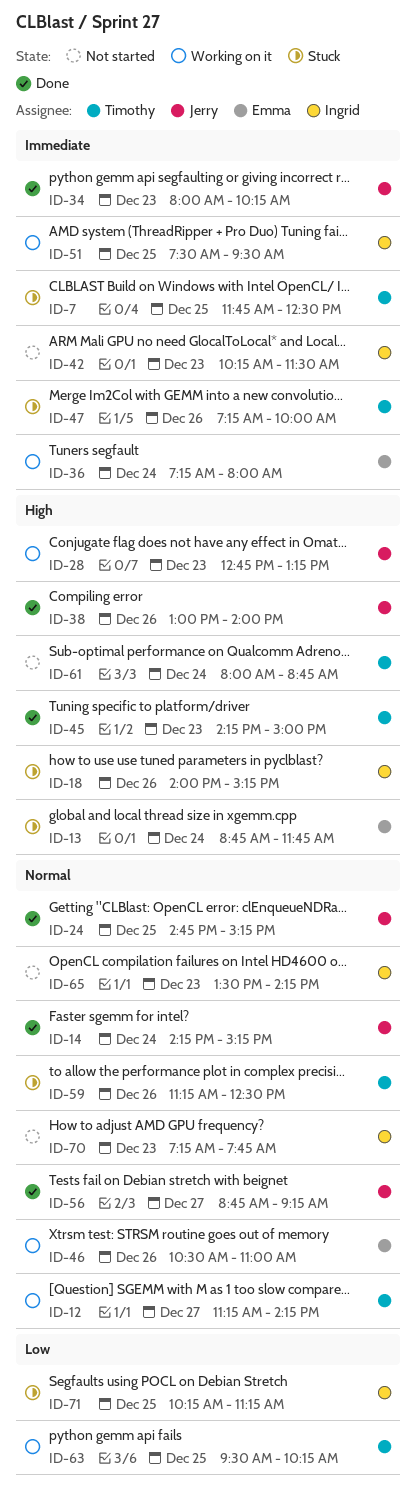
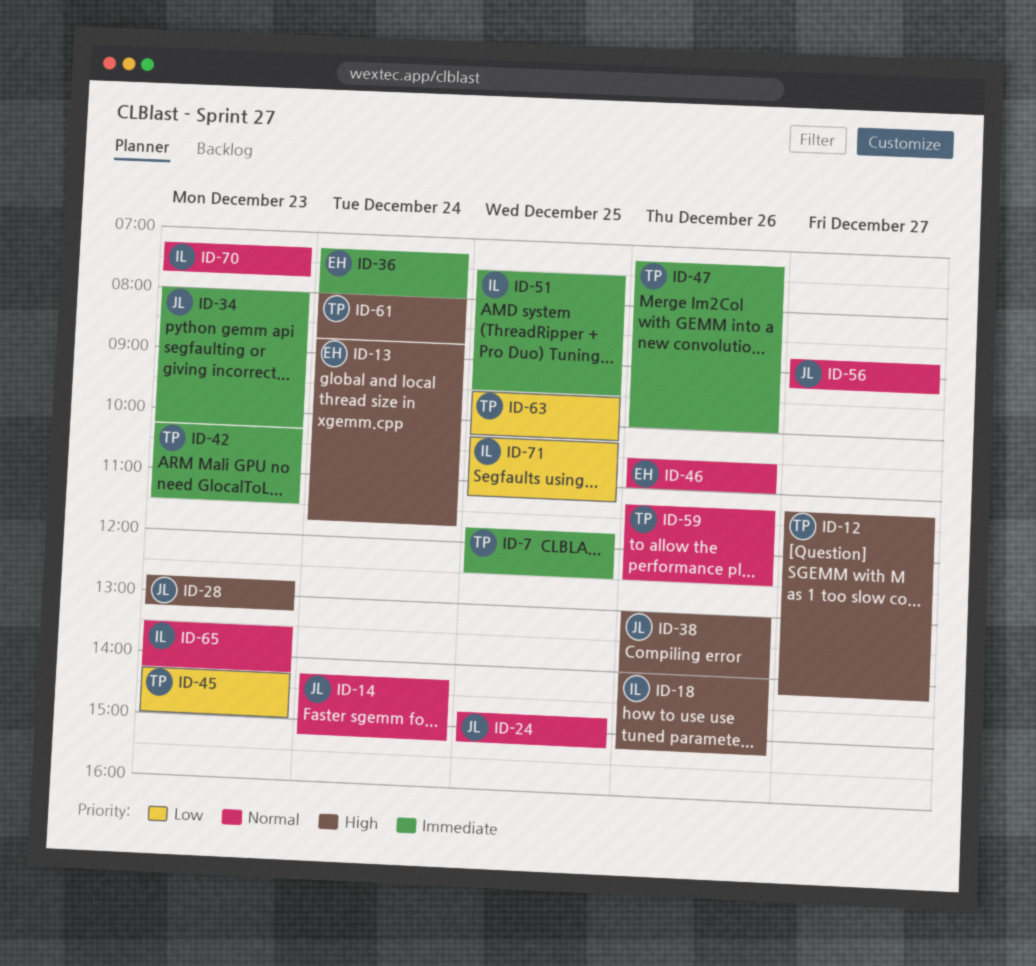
ID-12, priority: Normal -> High
ID-42, owner: Ingrid -> Timothy
ID-45, priority: High -> Low

